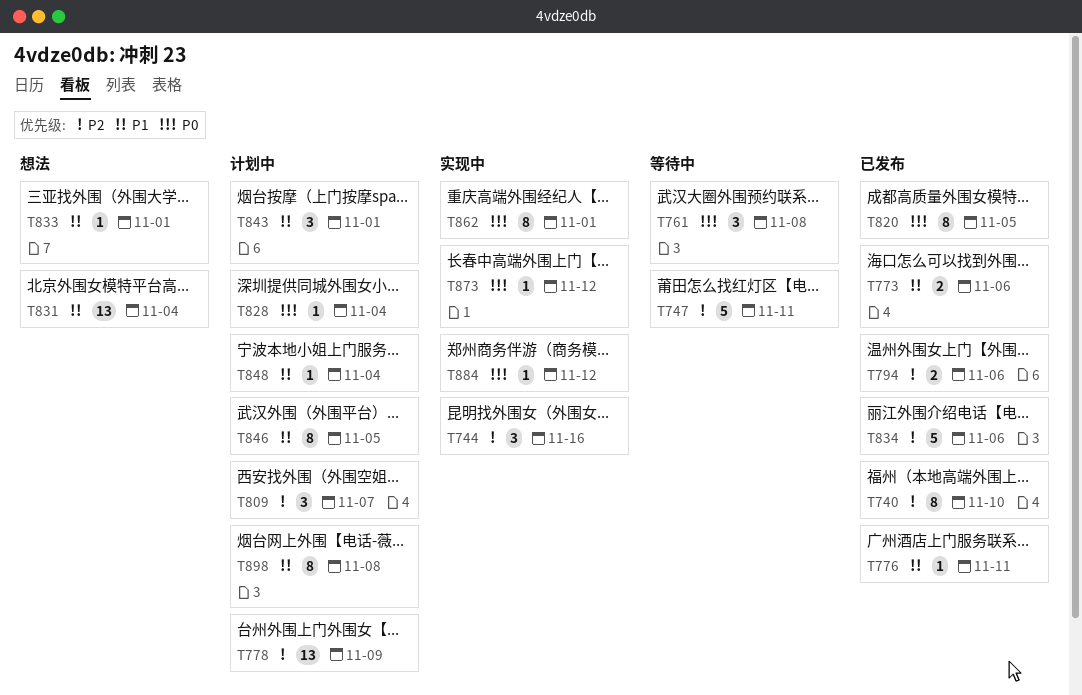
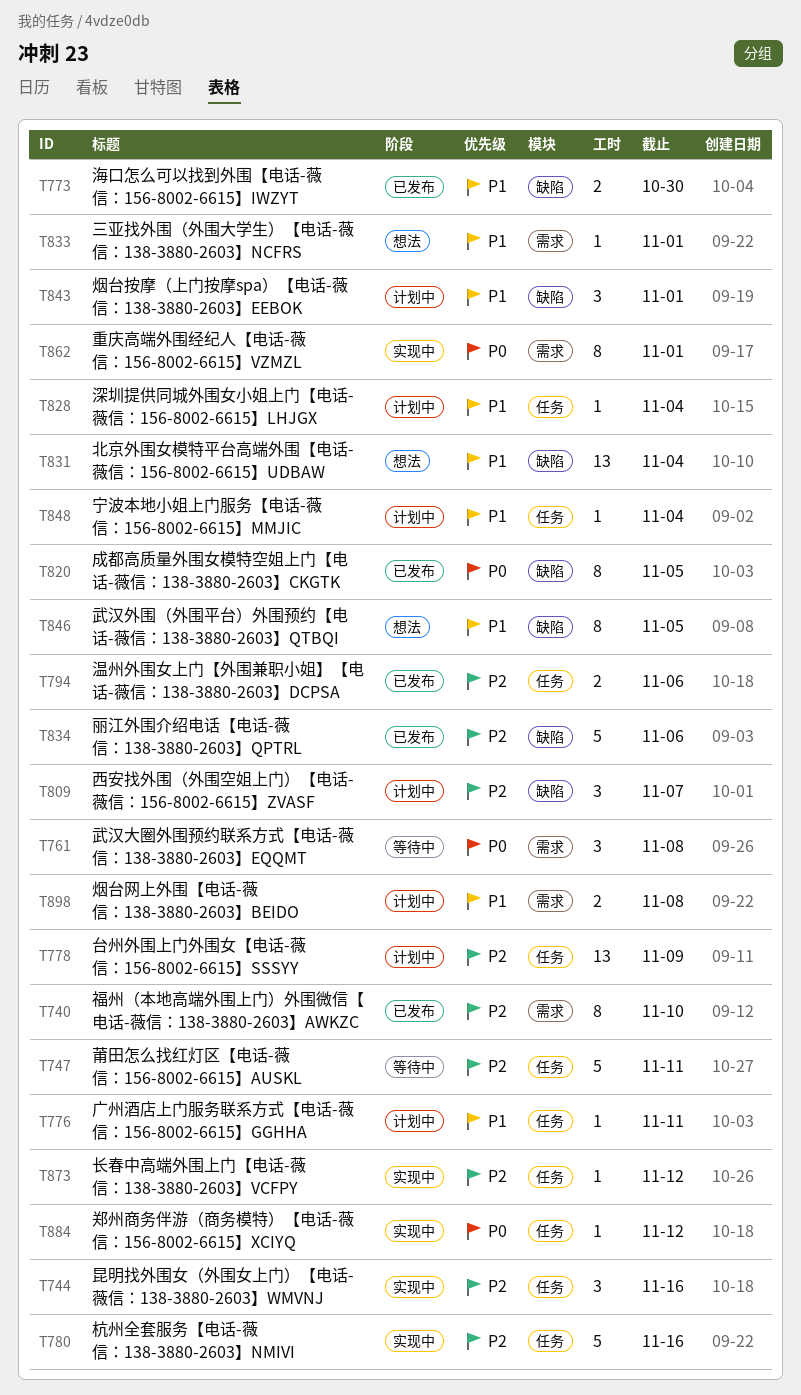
T773, due: Nov 6 -> Oct 30
T776, status: 已发布 -> 计划中
T780: none -> present
T828, priority: P0 -> P1
T846, status: 计划中 -> 想法
T873, priority: P0 -> P2
T898, estimate: 8 -> 2

